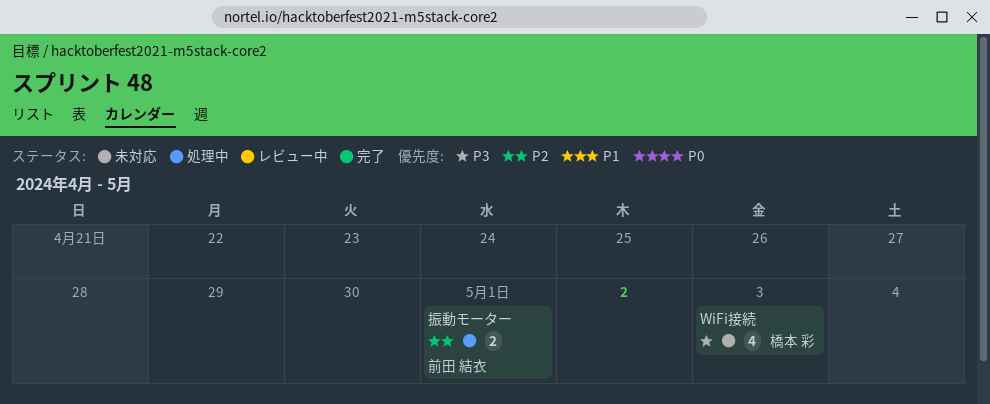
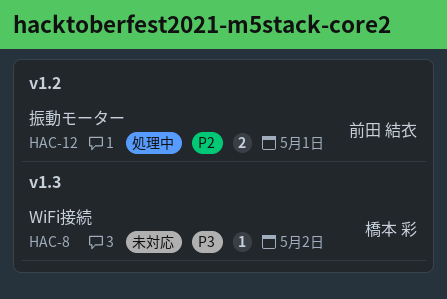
WiFi接続, estimate: 4 -> 1
WiFi接続, due: May 3 -> May 2

